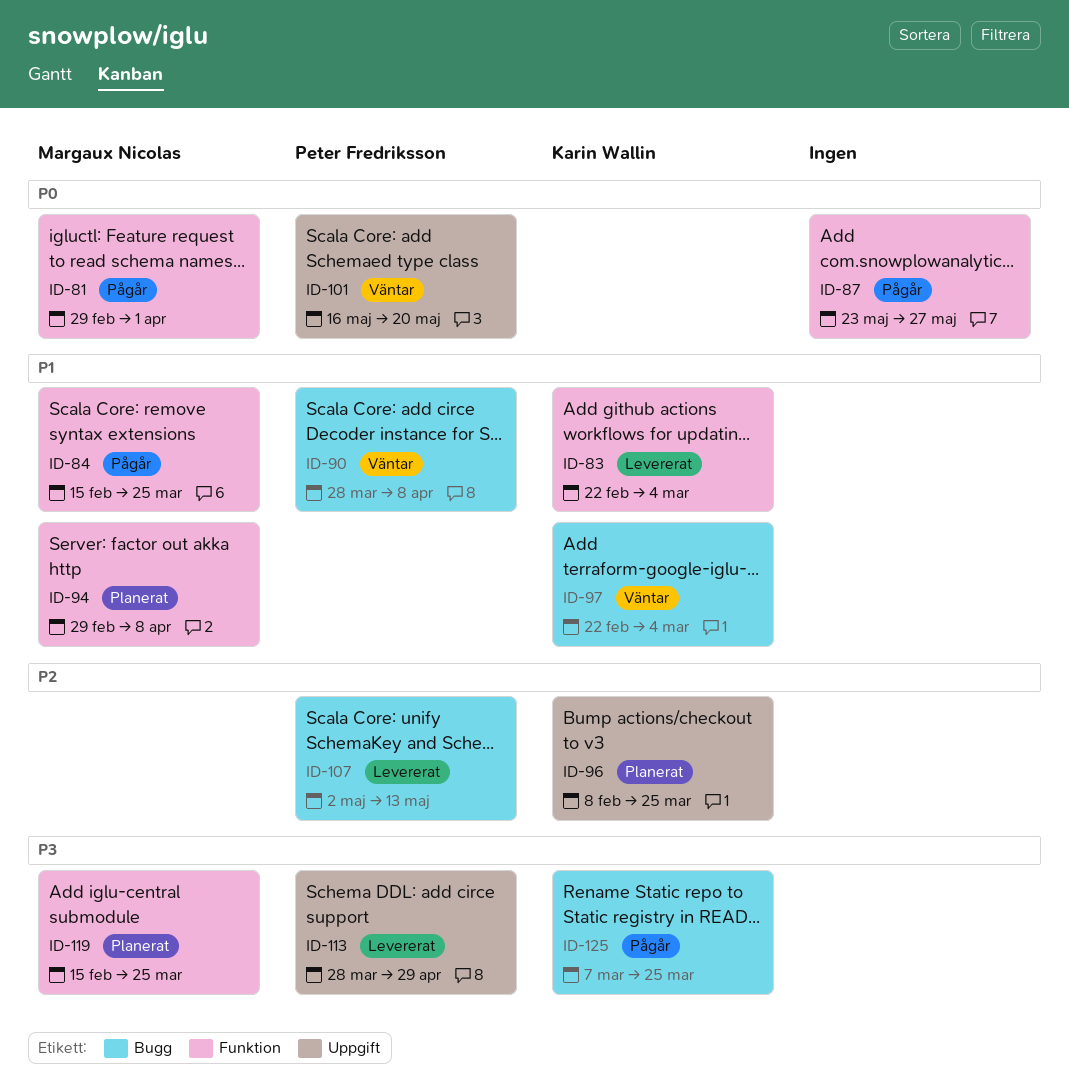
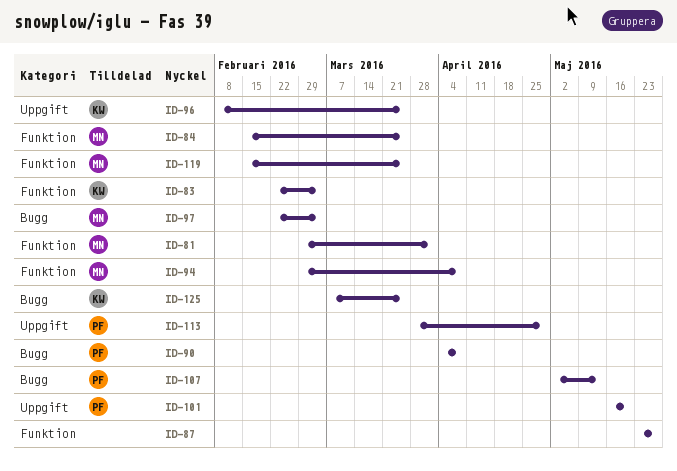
ID-90, start: Mar 28 -> Apr 4
ID-97, owner: Karin Wallin -> Margaux Nicolas

